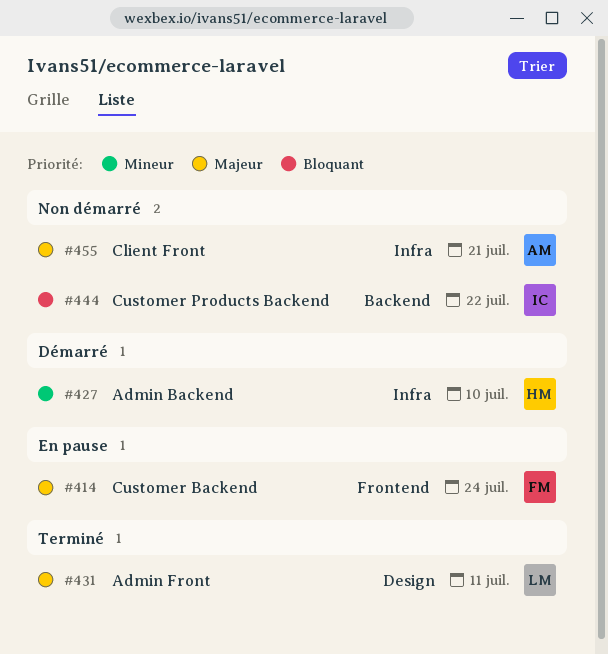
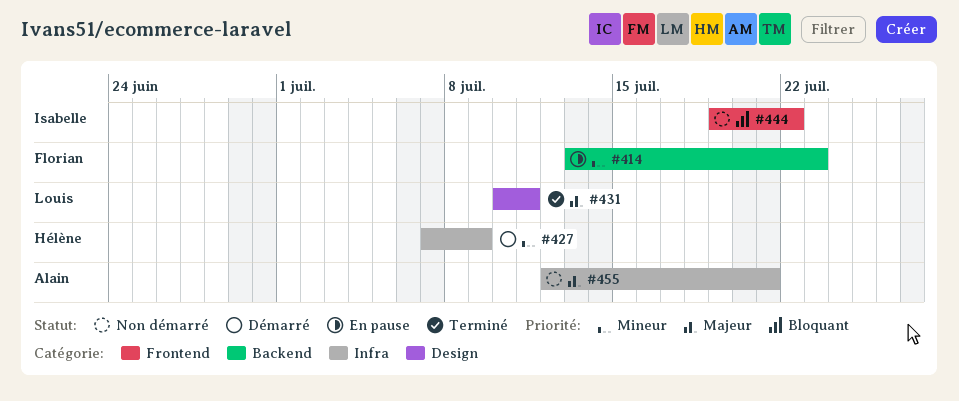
#414, priority: Majeur -> Mineur
#414, label: Frontend -> Backend
#414, due: Jul 24 -> Jul 23
#427, due: Jul 10 -> Jul 9
#444, label: Backend -> Frontend

